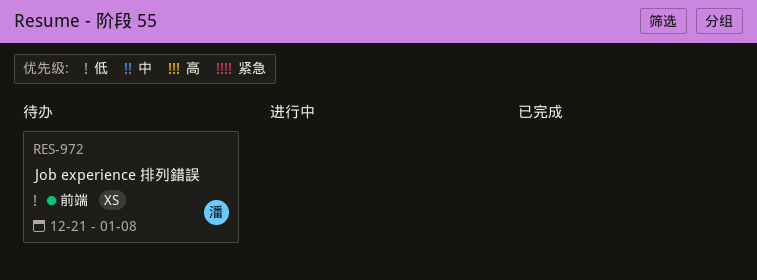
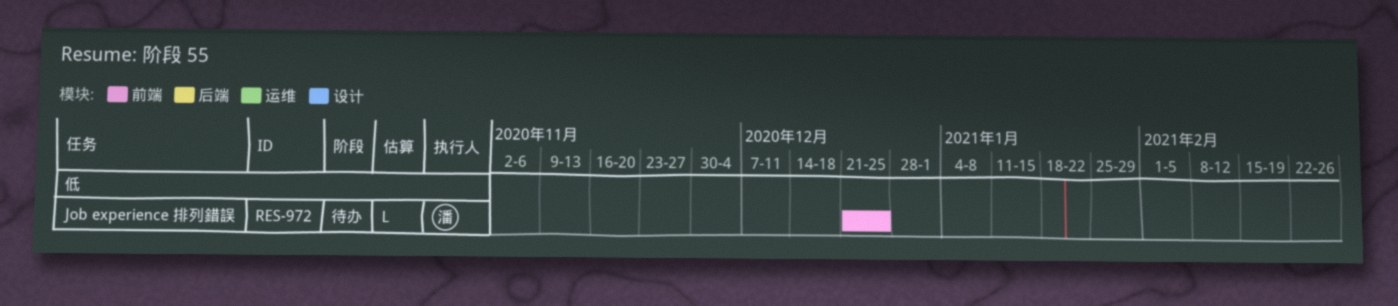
RES-972, estimate: XS -> L
RES-972, due: Jan 8 -> Dec 25

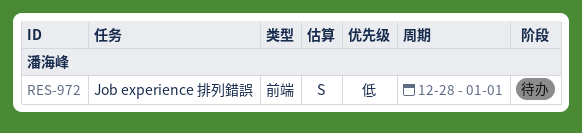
RES-972, estimate: L -> S
RES-972, start: Dec 21 -> Dec 28
RES-972, due: Dec 25 -> Jan 1

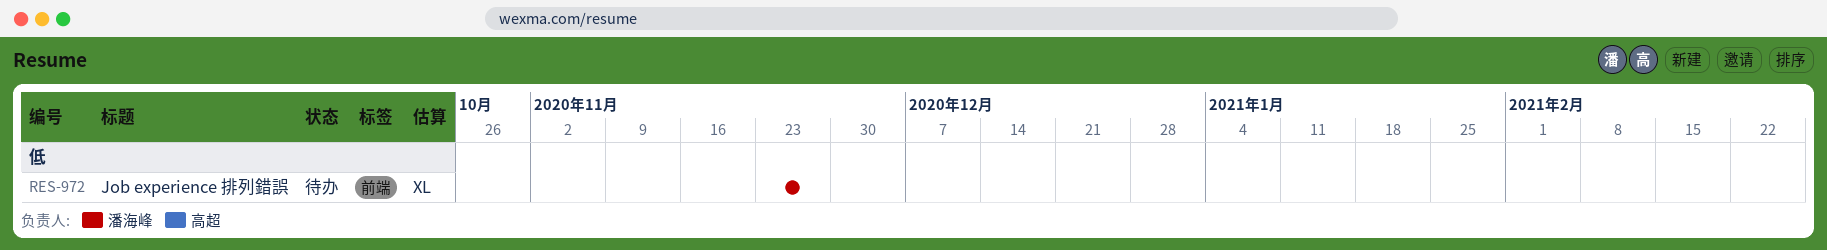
RES-972, estimate: S -> XL
RES-972, start: Dec 28 -> Nov 23
RES-972, due: Jan 1 -> Nov 27

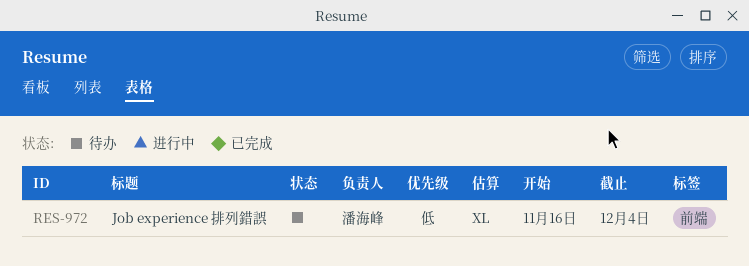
RES-972, start: Nov 23 -> Nov 16
RES-972, due: Nov 27 -> Dec 4

